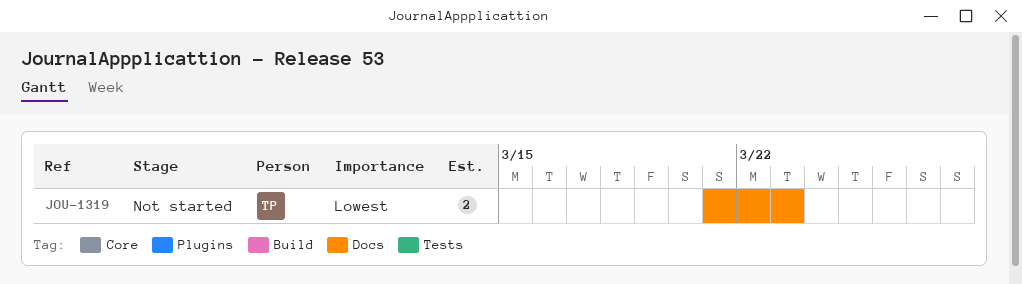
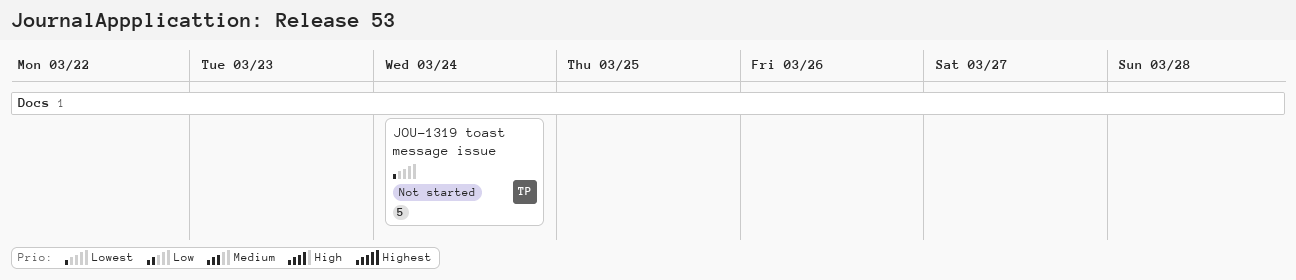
JOU-1319, estimate: 2 -> 5
JOU-1319, due: Mar 23 -> Mar 24

